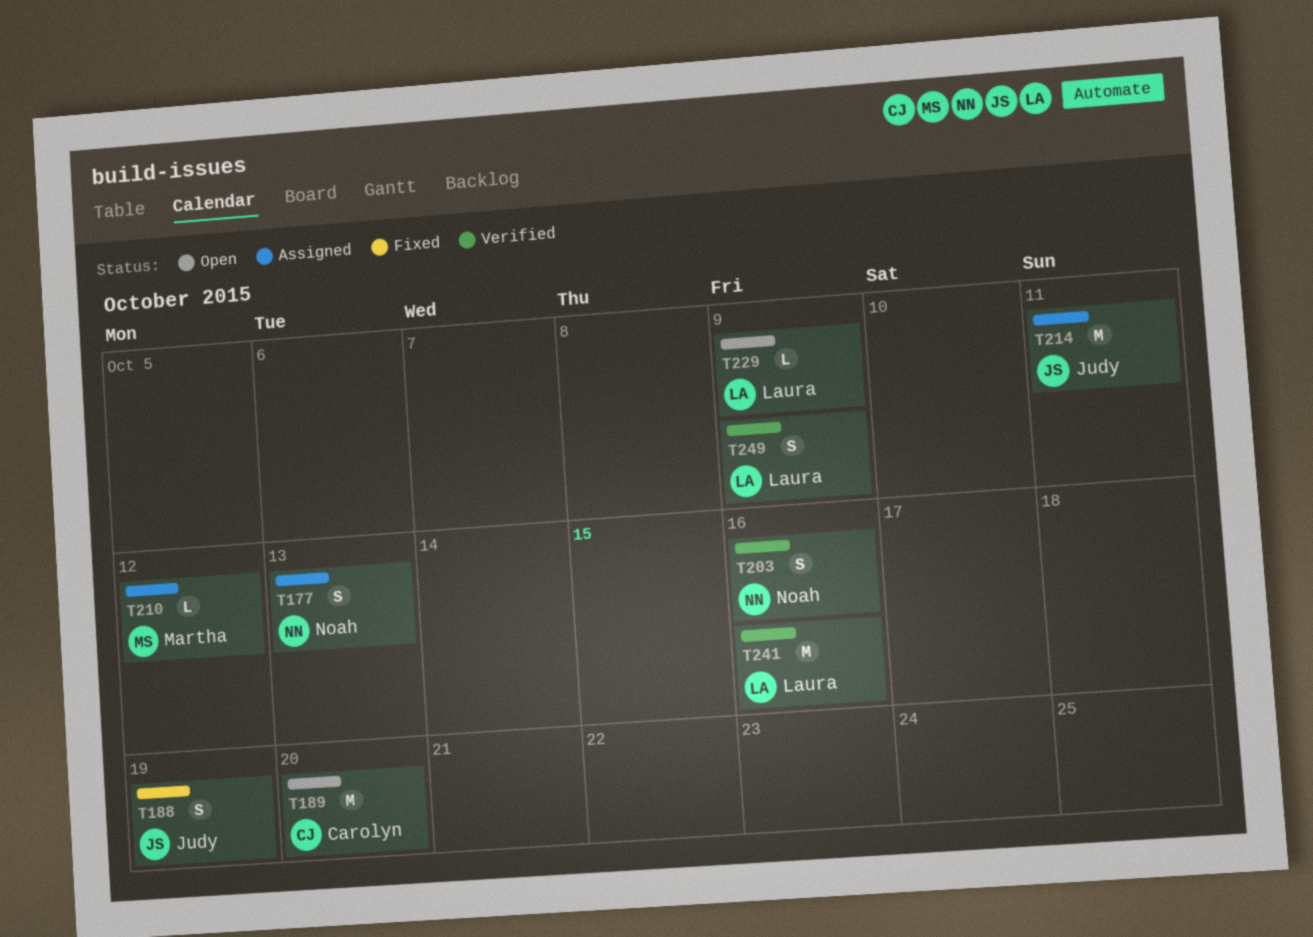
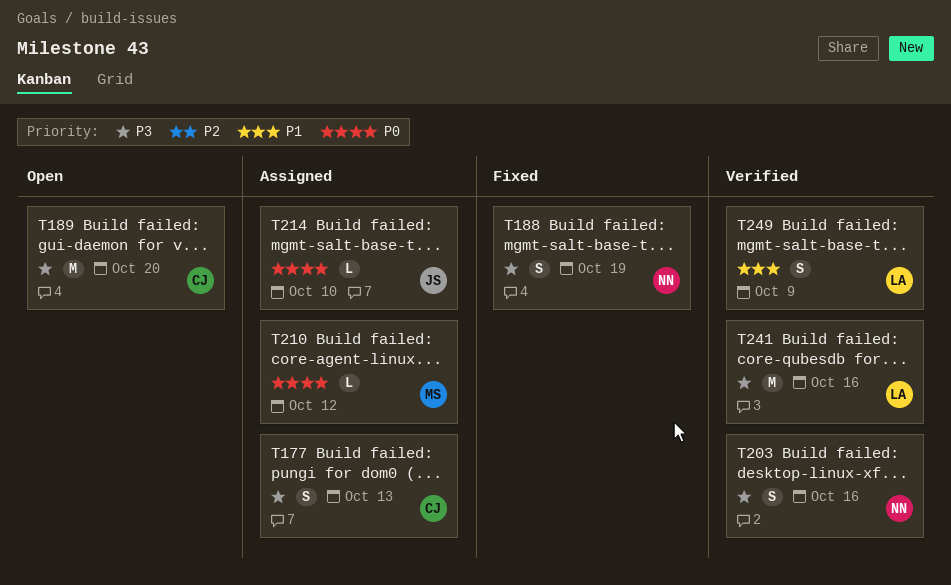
T177, owner: Noah -> Carolyn
T188, owner: Judy -> Noah
T214, estimate: M -> L
T214, due: Oct 11 -> Oct 10
T229: present -> none

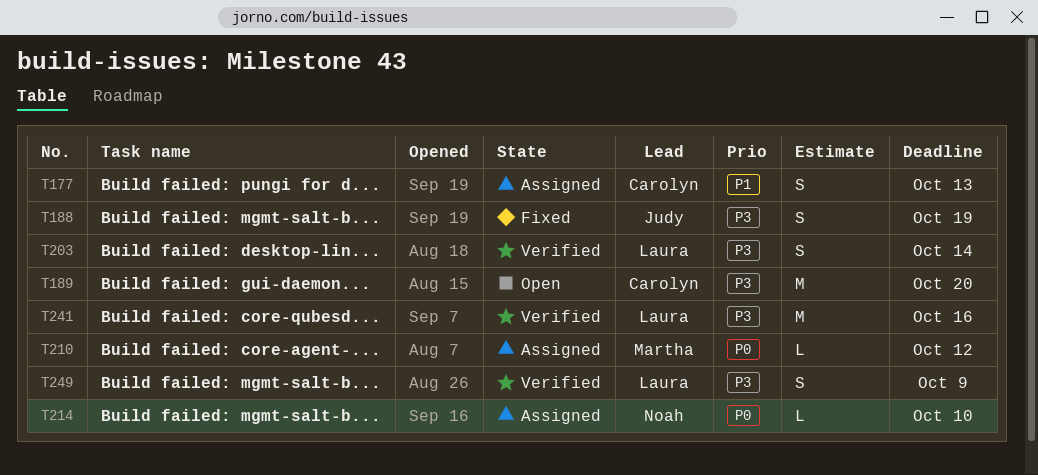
T177, priority: P3 -> P1
T188, owner: Noah -> Judy
T203, owner: Noah -> Laura
T203, due: Oct 16 -> Oct 14
T214, owner: Judy -> Noah
T249, priority: P1 -> P3

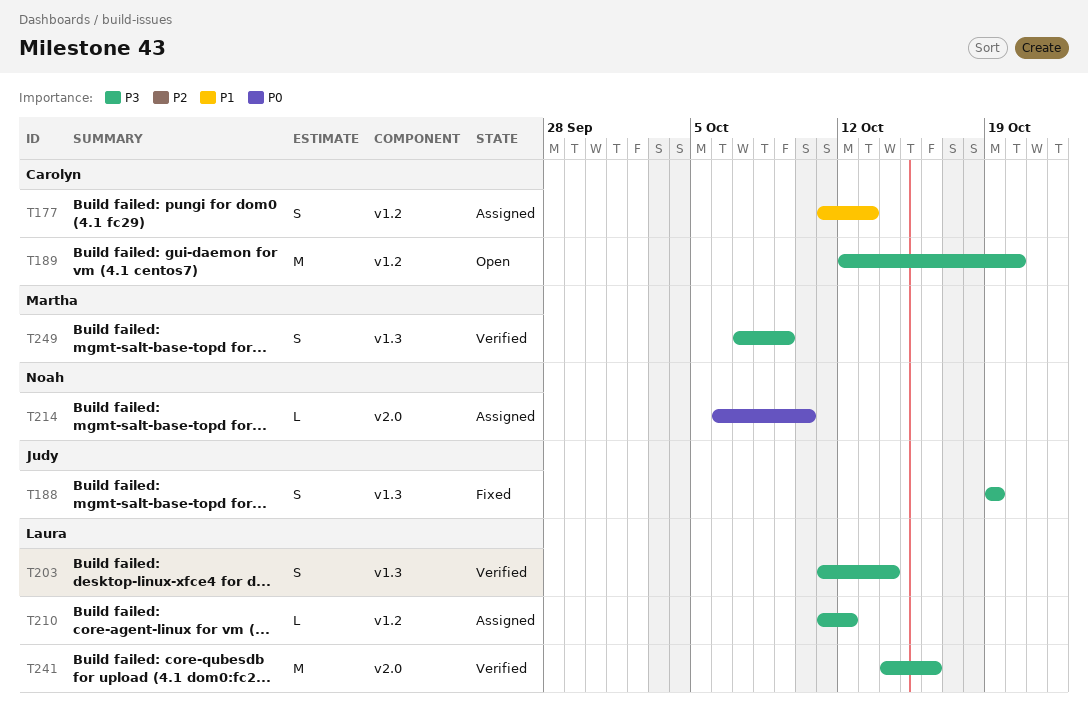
T210, owner: Martha -> Laura
T210, priority: P0 -> P3
T249, owner: Laura -> Martha

